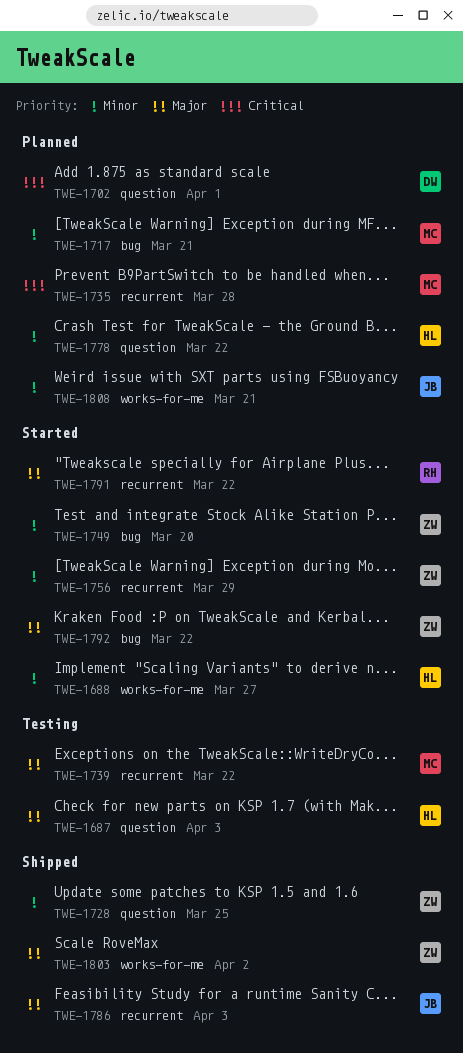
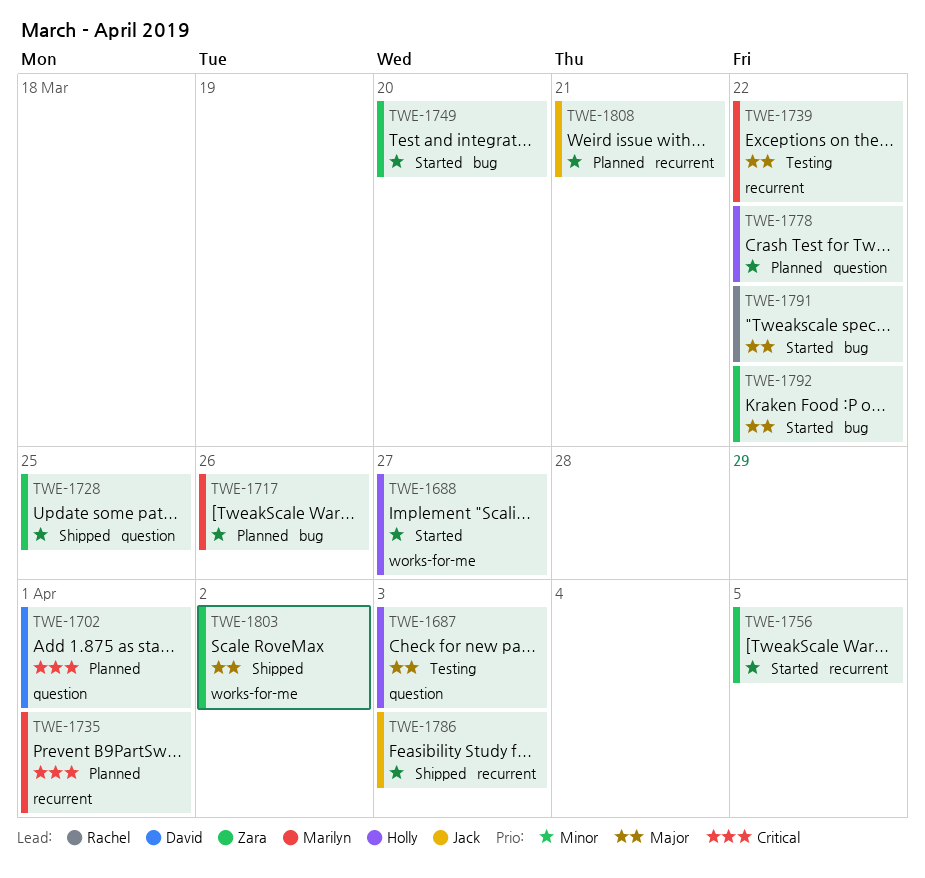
TWE-1717, due: Mar 21 -> Mar 26
TWE-1735, due: Mar 28 -> Apr 1
TWE-1756, due: Mar 29 -> Apr 5
TWE-1786, priority: Major -> Minor
TWE-1791, label: recurrent -> bug
TWE-1808, label: works-for-me -> recurrent

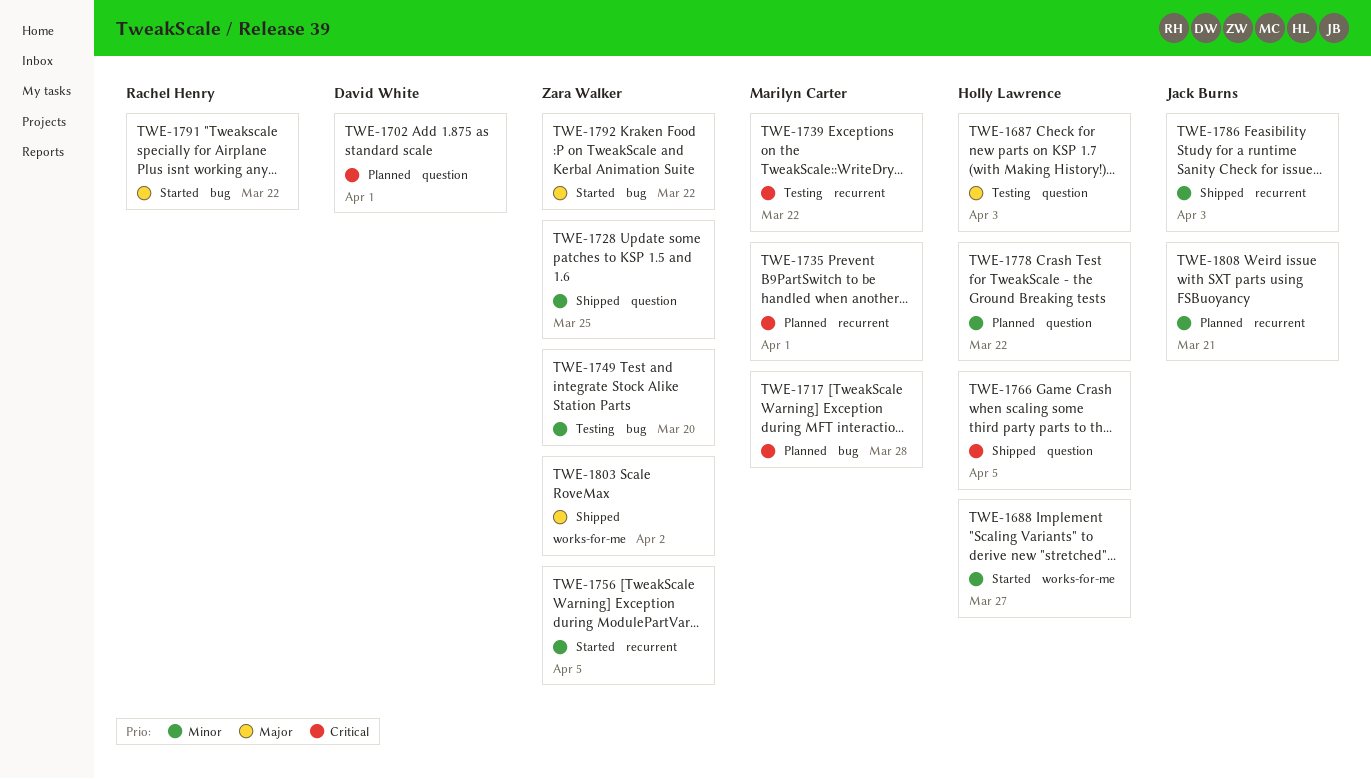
TWE-1717, priority: Minor -> Critical
TWE-1717, due: Mar 26 -> Mar 28
TWE-1739, priority: Major -> Critical
TWE-1749, status: Started -> Testing
TWE-1766: none -> present

